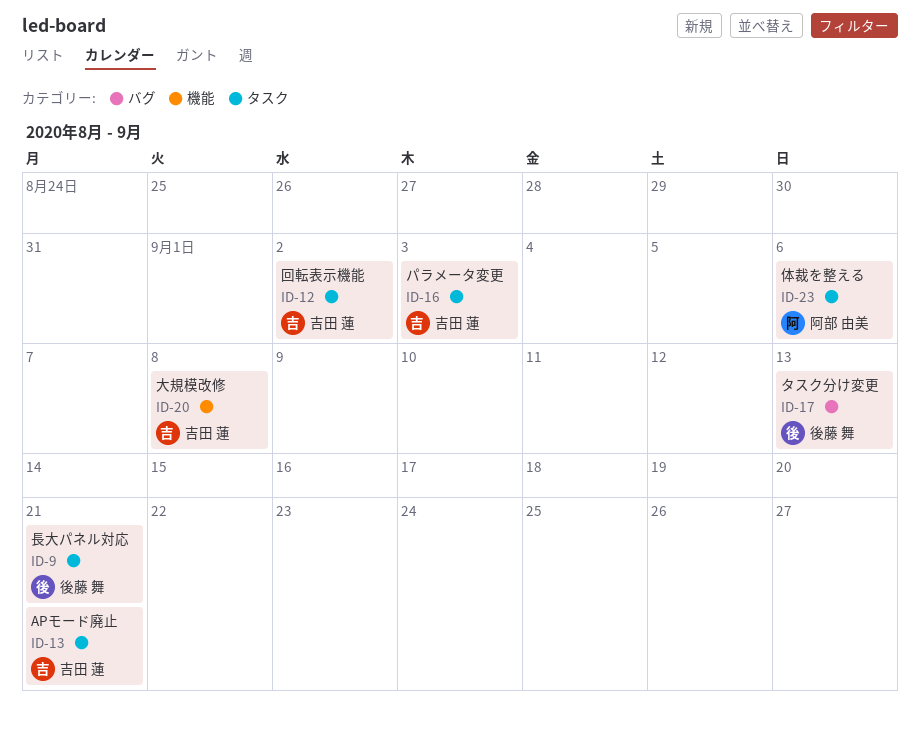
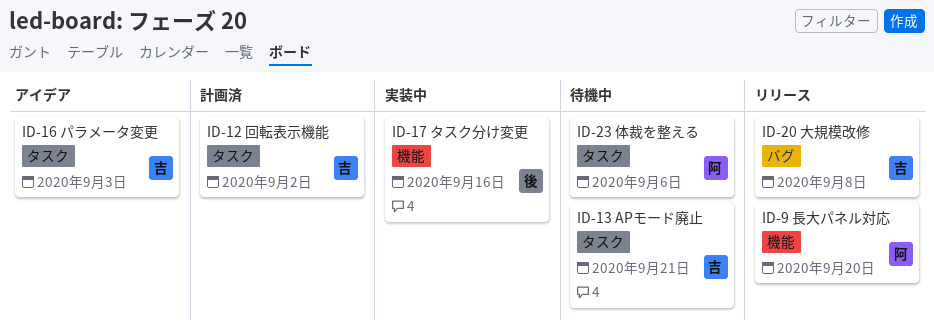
ID-9, owner: 後藤 舞 -> 阿部 由美
ID-9, label: タスク -> 機能
ID-9, due: Sep 21 -> Sep 20
ID-17, label: バグ -> 機能
ID-17, due: Sep 13 -> Sep 16
ID-20, label: 機能 -> バグ

